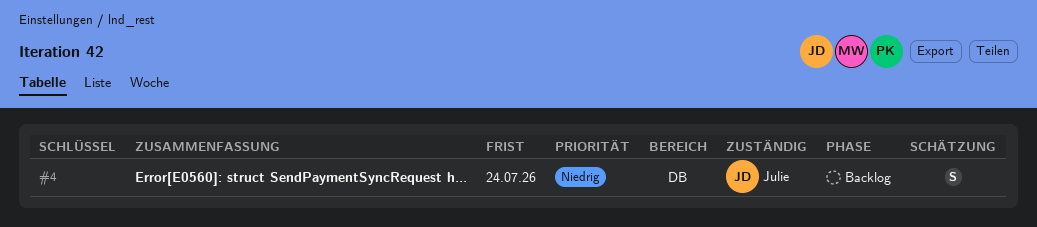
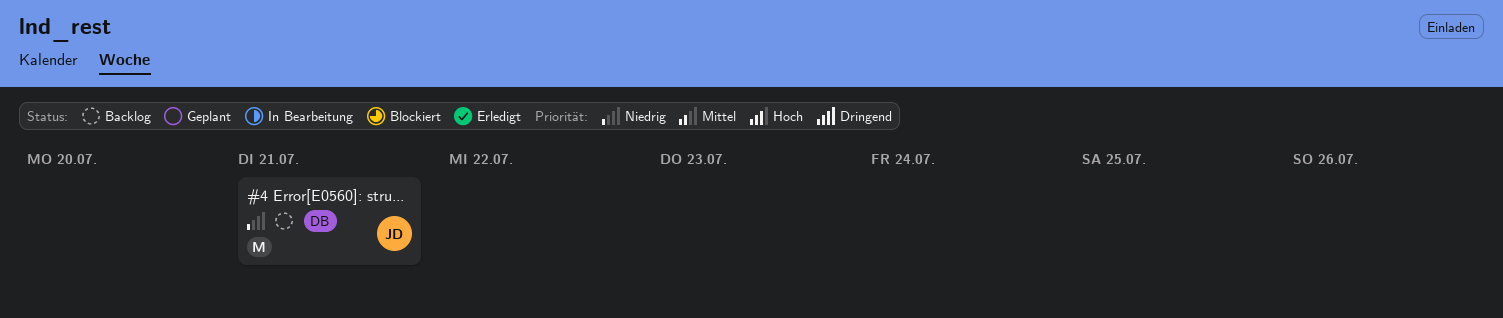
#4, estimate: S -> M
#4, due: Jul 24 -> Jul 21

